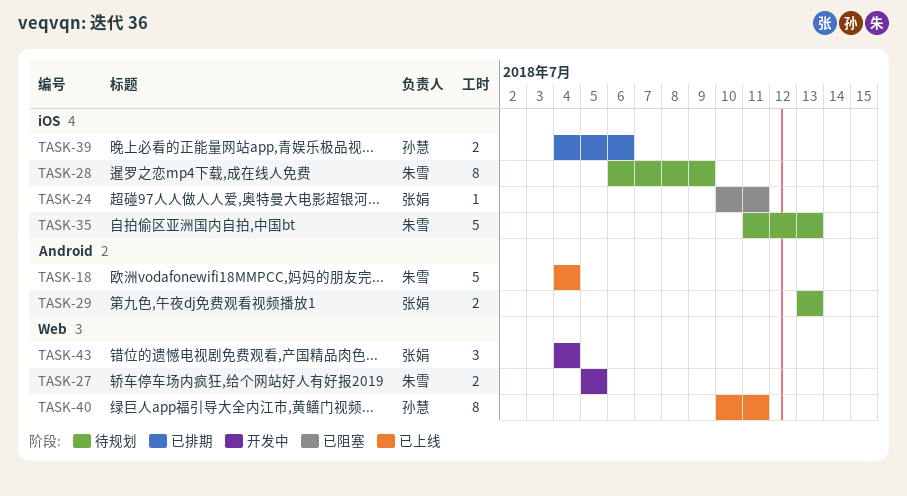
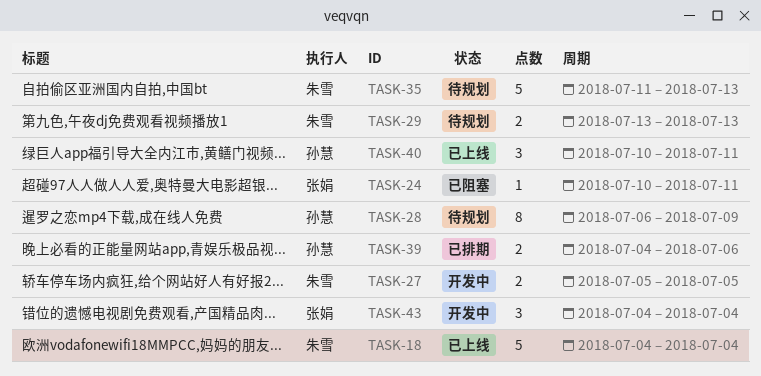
TASK-28, owner: 朱雪 -> 孙慧
TASK-29, owner: 张娟 -> 朱雪
TASK-40, estimate: 8 -> 3

